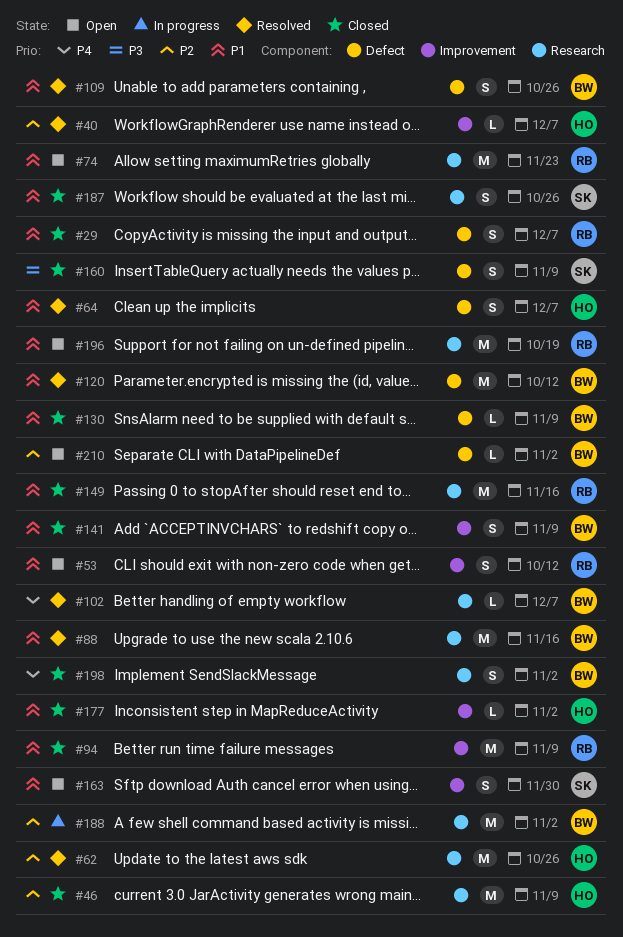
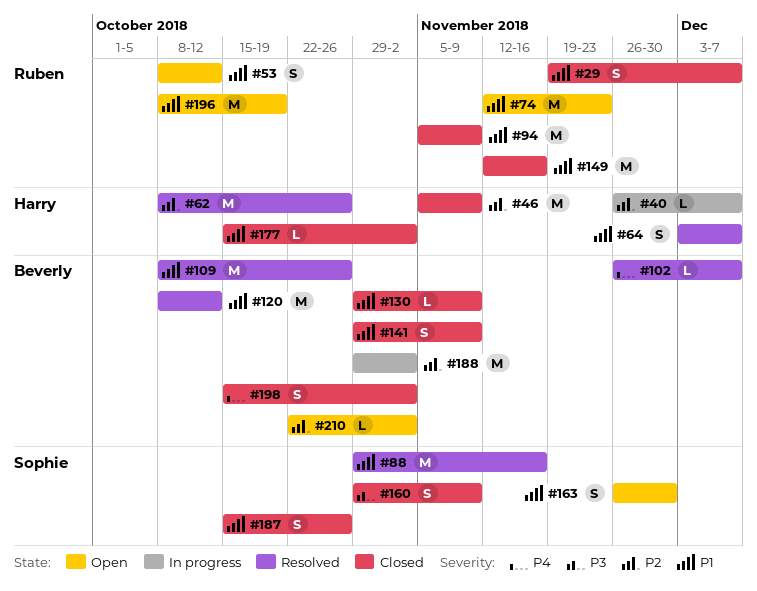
#40, status: Resolved -> In progress
#88, owner: Beverly -> Sophie
#109, estimate: S -> M

